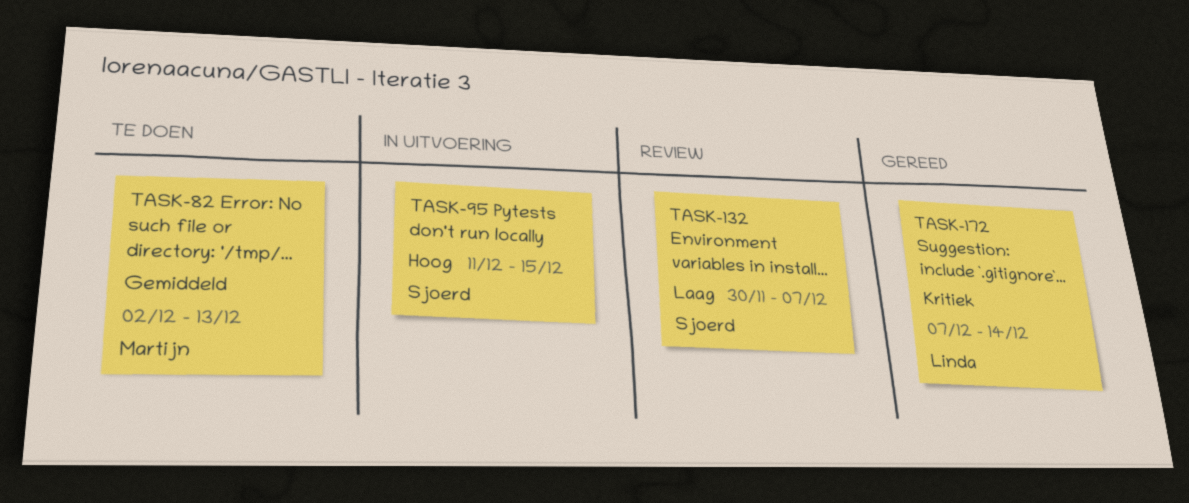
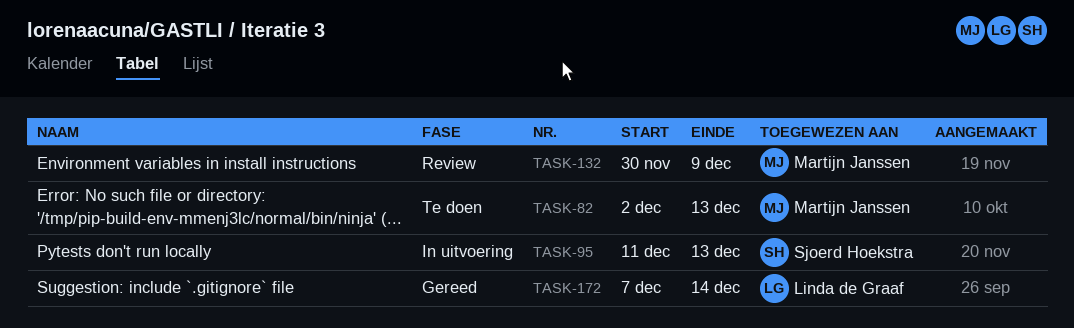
TASK-95, due: Dec 15 -> Dec 13
TASK-132, owner: Sjoerd Hoekstra -> Martijn Janssen
TASK-132, due: Dec 7 -> Dec 9

